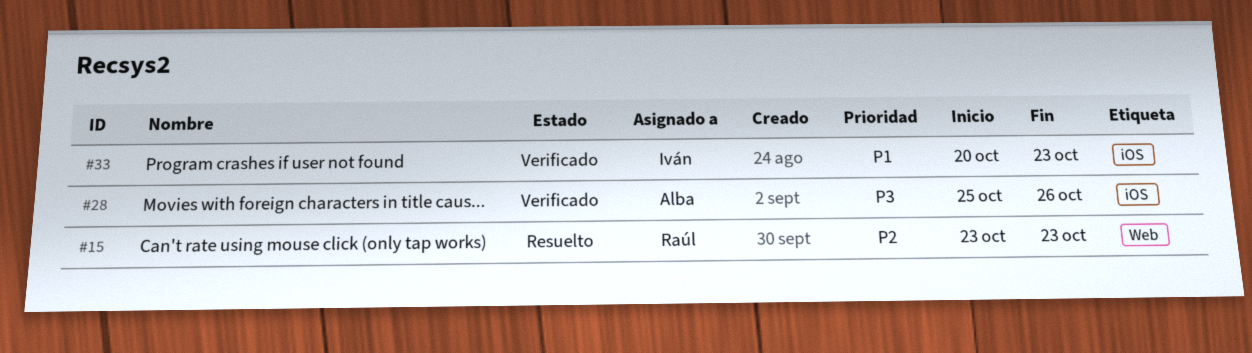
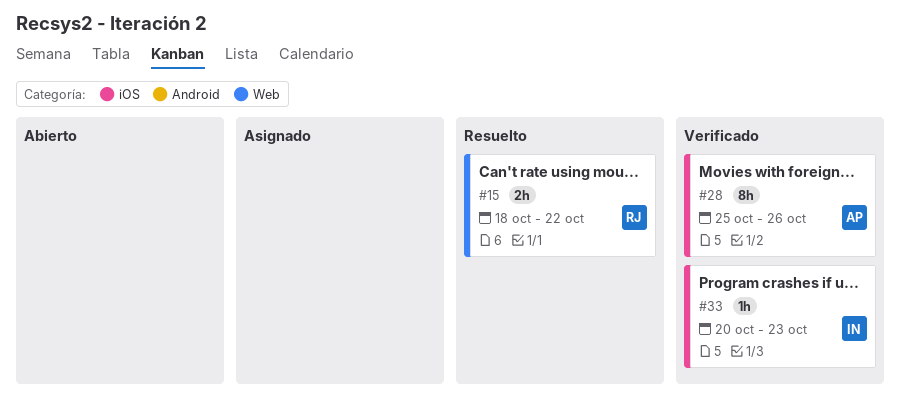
#15, start: Oct 23 -> Oct 18
#15, due: Oct 23 -> Oct 22

